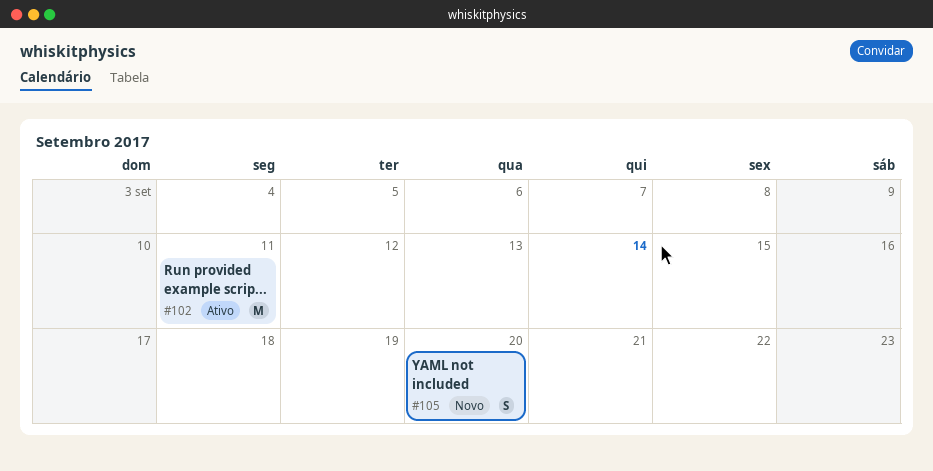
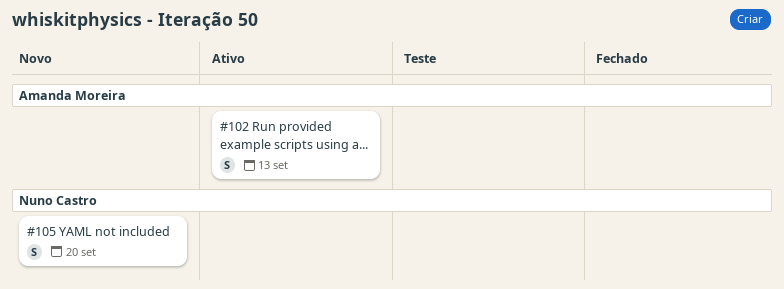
#102, estimate: M -> S
#102, due: Sep 11 -> Sep 13

